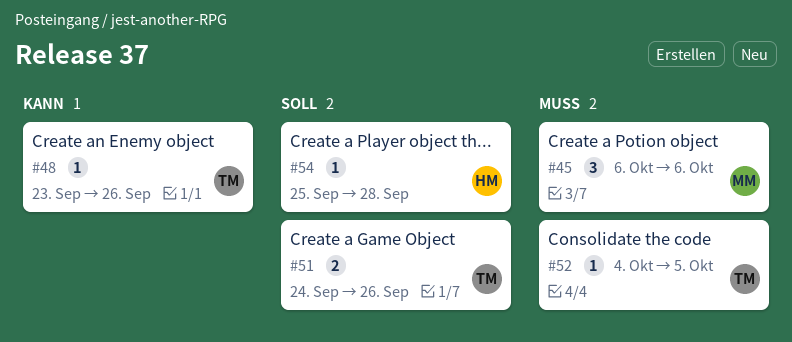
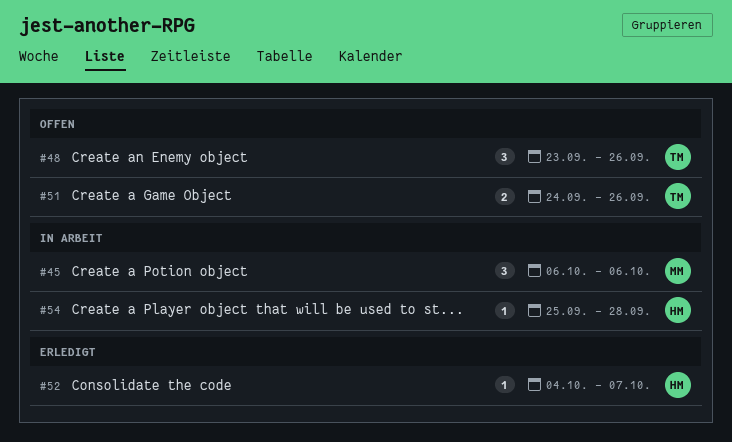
#48, estimate: 1 -> 3
#52, owner: TM -> HM
#52, due: Oct 5 -> Oct 7

